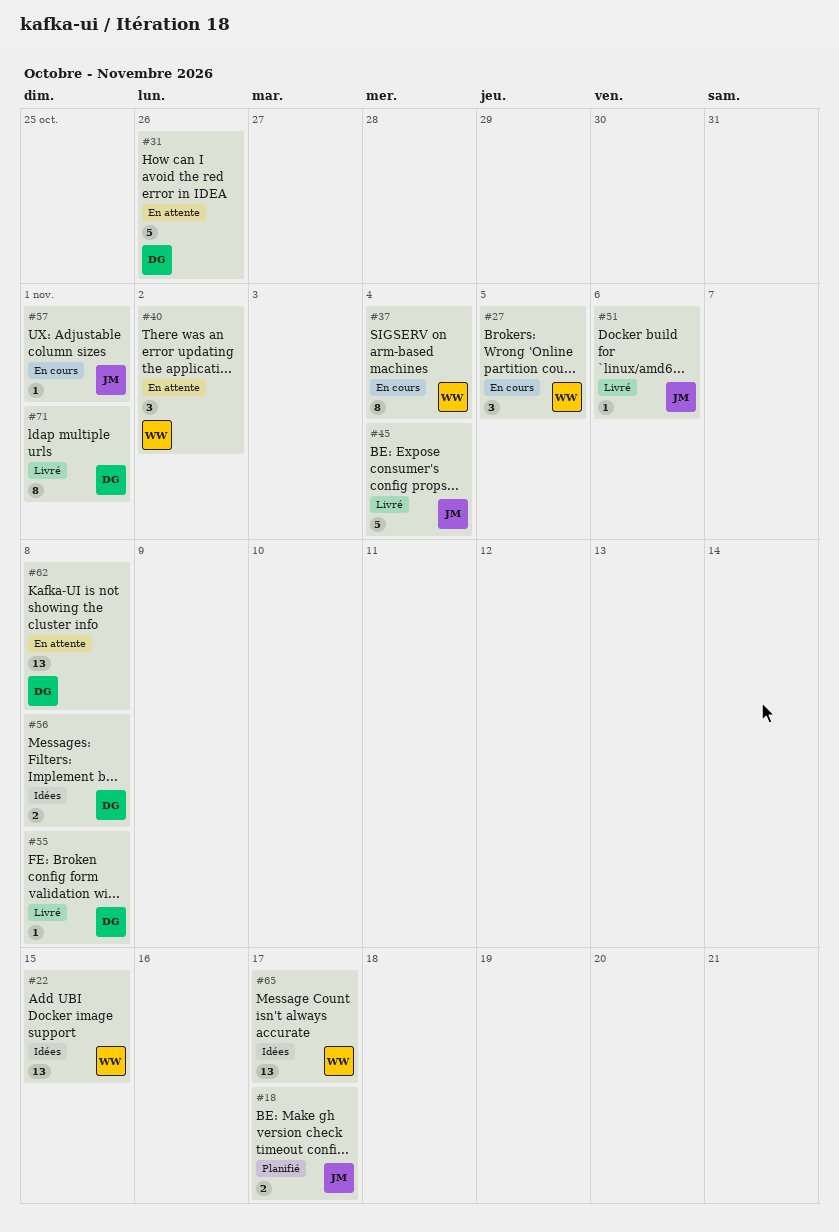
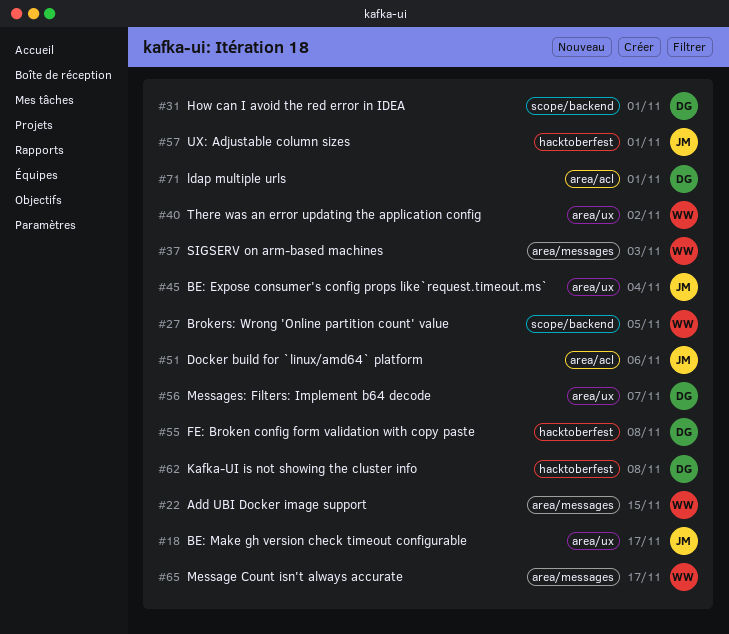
#31, due: Oct 26 -> Nov 1
#37, due: Nov 4 -> Nov 3
#56, due: Nov 8 -> Nov 7

